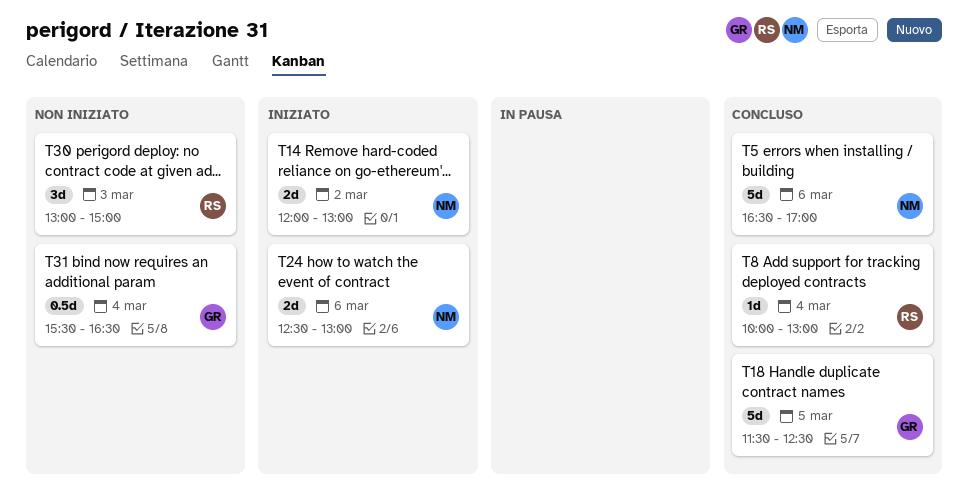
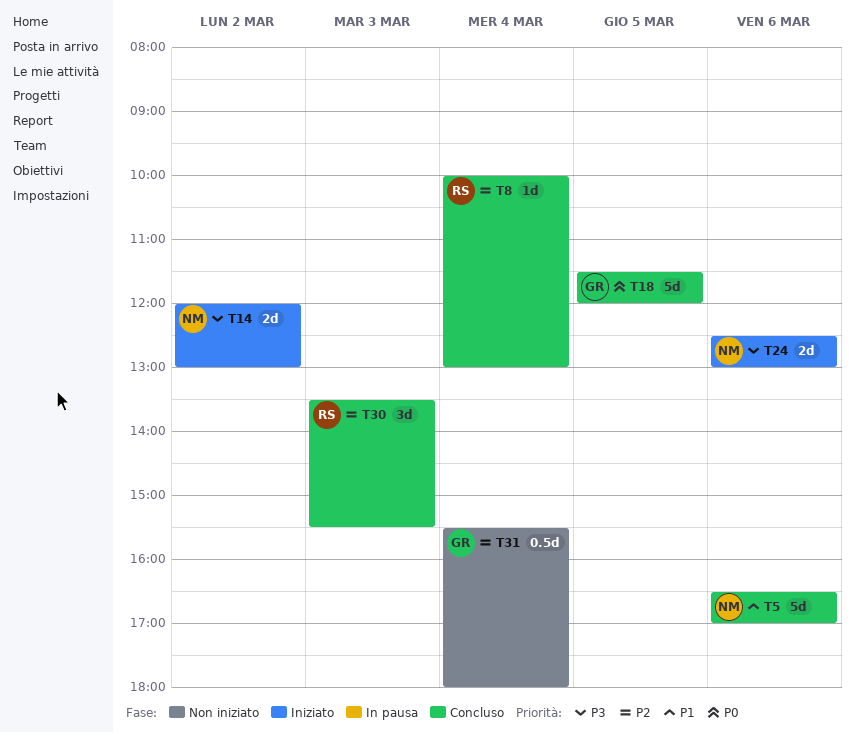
T18, ends: 12:30 -> 12:00
T30, status: Non iniziato -> Concluso
T30, begins: 13:00 -> 13:30
T30, ends: 15:00 -> 15:30
T31, ends: 16:30 -> 18:00

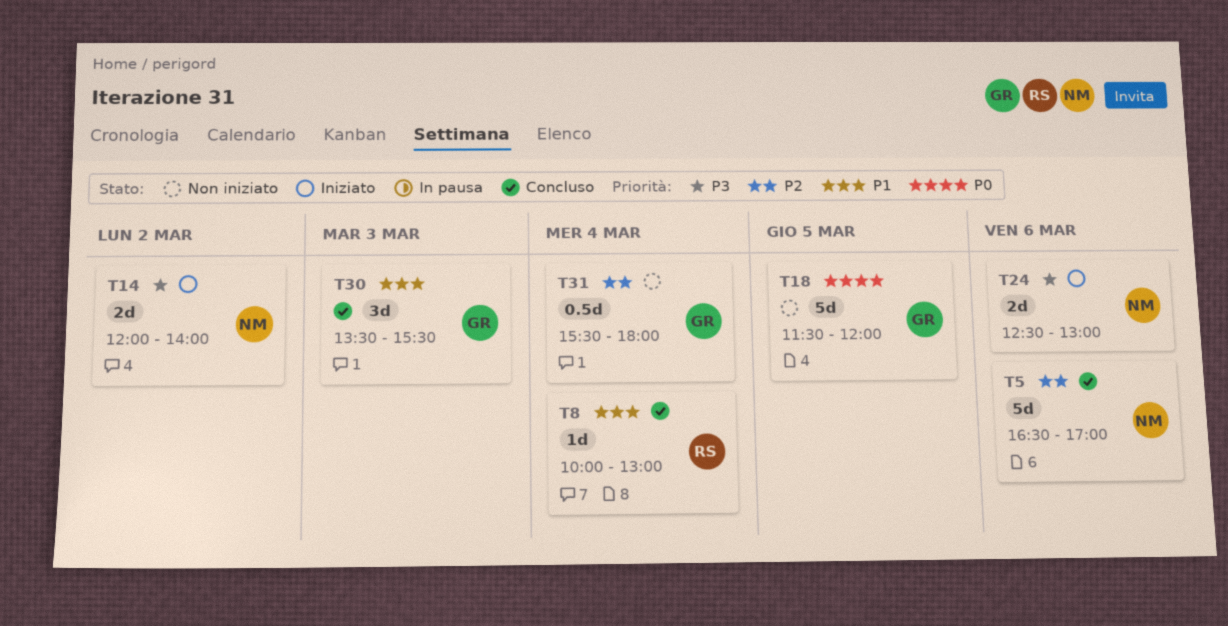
T5, priority: P1 -> P2
T8, priority: P2 -> P1
T14, ends: 13:00 -> 14:00
T18, status: Concluso -> Non iniziato
T30, owner: RS -> GR
T30, priority: P2 -> P1

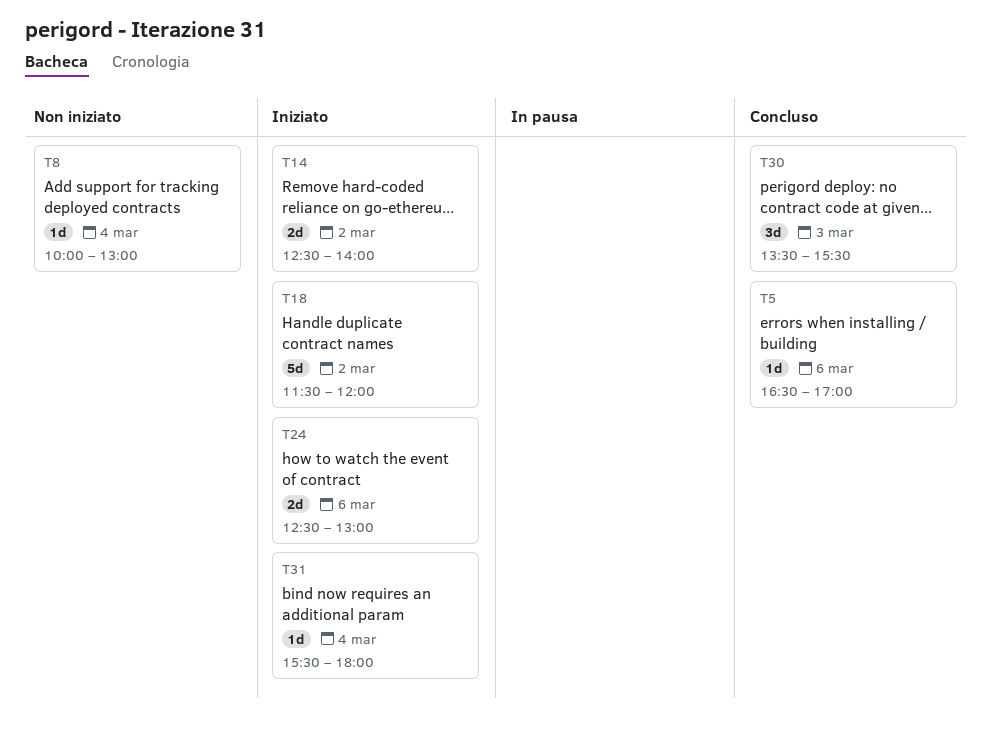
T5, estimate: 5d -> 1d
T8, status: Concluso -> Non iniziato
T14, begins: 12:00 -> 12:30
T18, status: Non iniziato -> Iniziato
T18, day: Mar 5 -> Mar 2
T31, status: Non iniziato -> Iniziato
T31, estimate: 0.5d -> 1d

